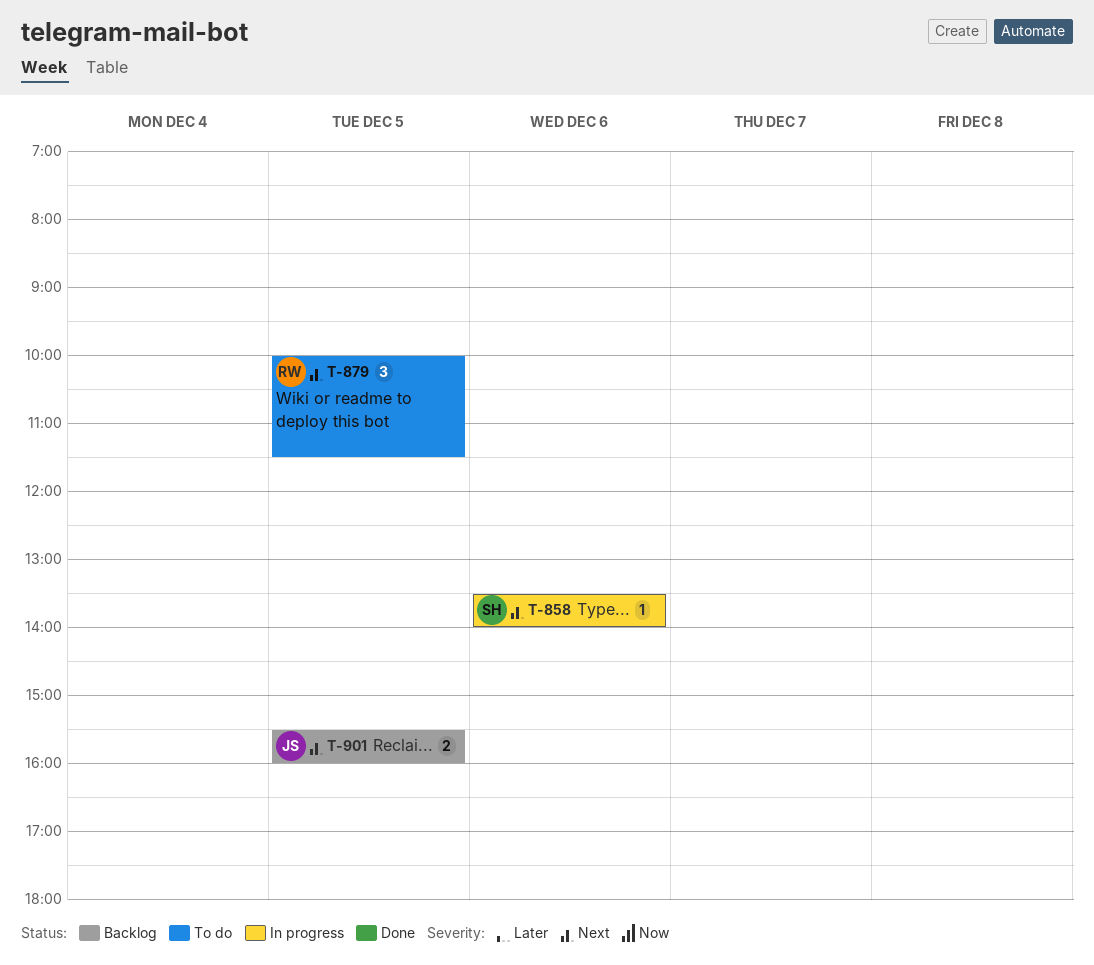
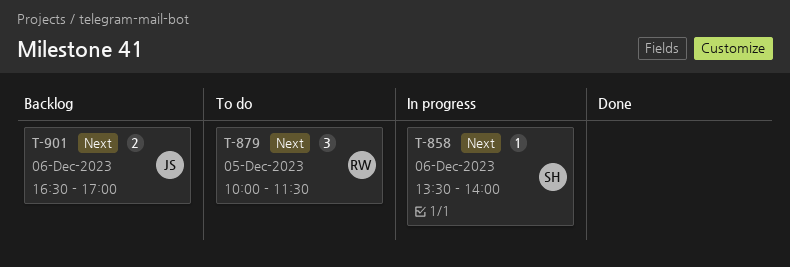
T-901, day: Dec 5 -> Dec 6
T-901, begins: 15:30 -> 16:30
T-901, ends: 16:00 -> 17:00

